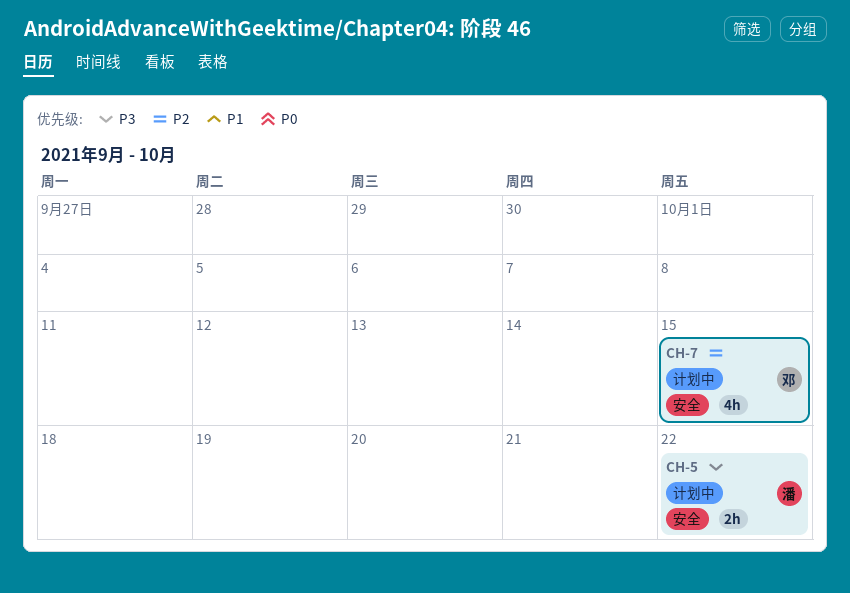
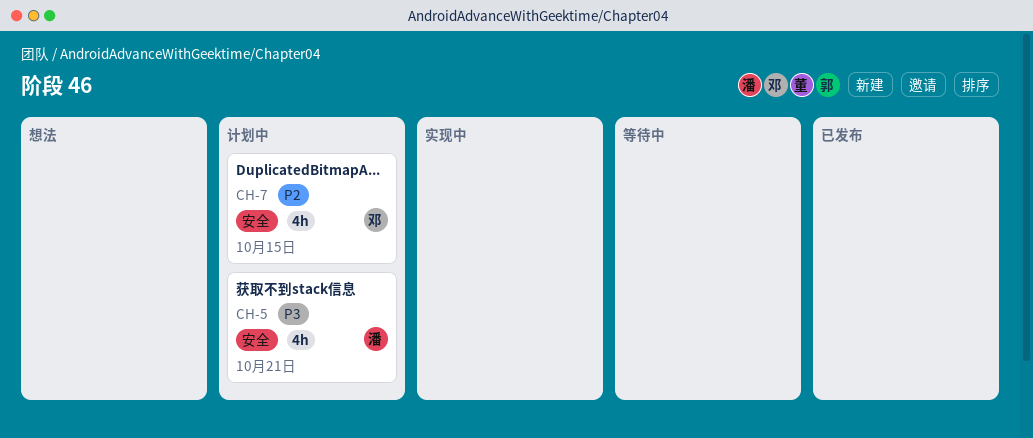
CH-5, estimate: 2h -> 4h
CH-5, due: Oct 22 -> Oct 21

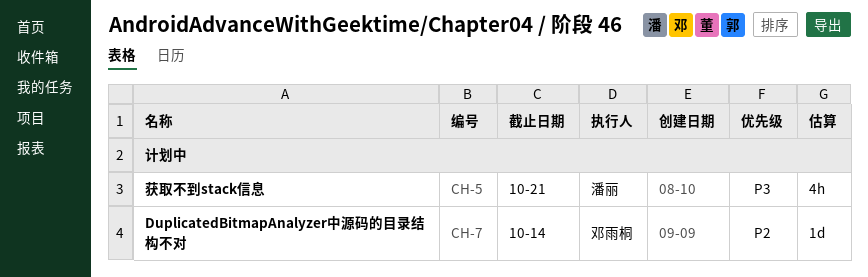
CH-7, estimate: 4h -> 1d
CH-7, due: Oct 15 -> Oct 14

